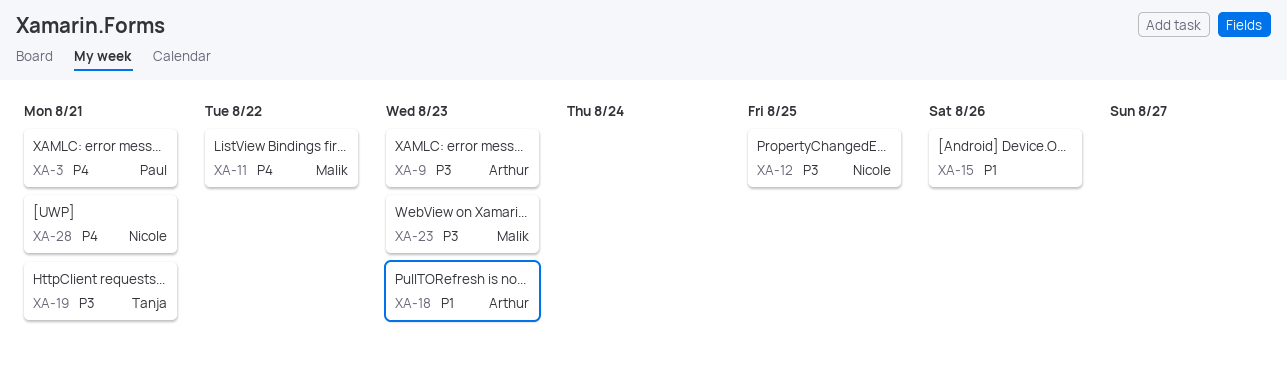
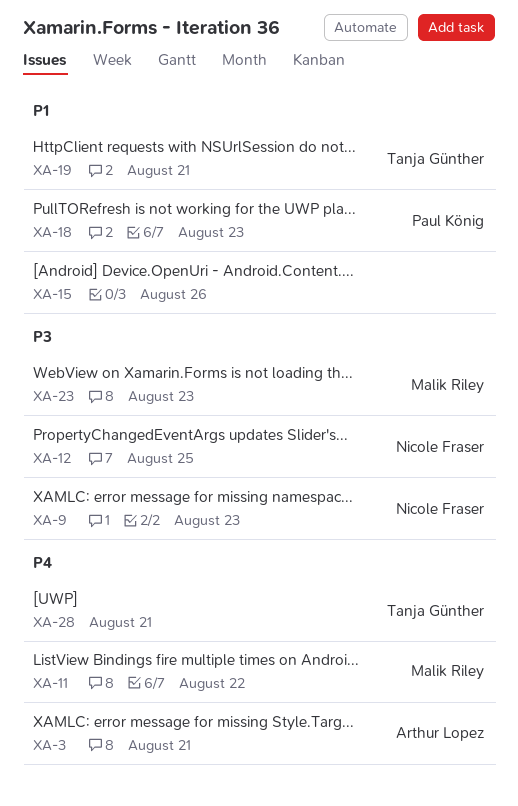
XA-3, owner: Paul König -> Arthur Lopez
XA-9, owner: Arthur Lopez -> Nicole Fraser
XA-18, owner: Arthur Lopez -> Paul König
XA-19, priority: P3 -> P1
XA-28, owner: Nicole Fraser -> Tanja Günther

